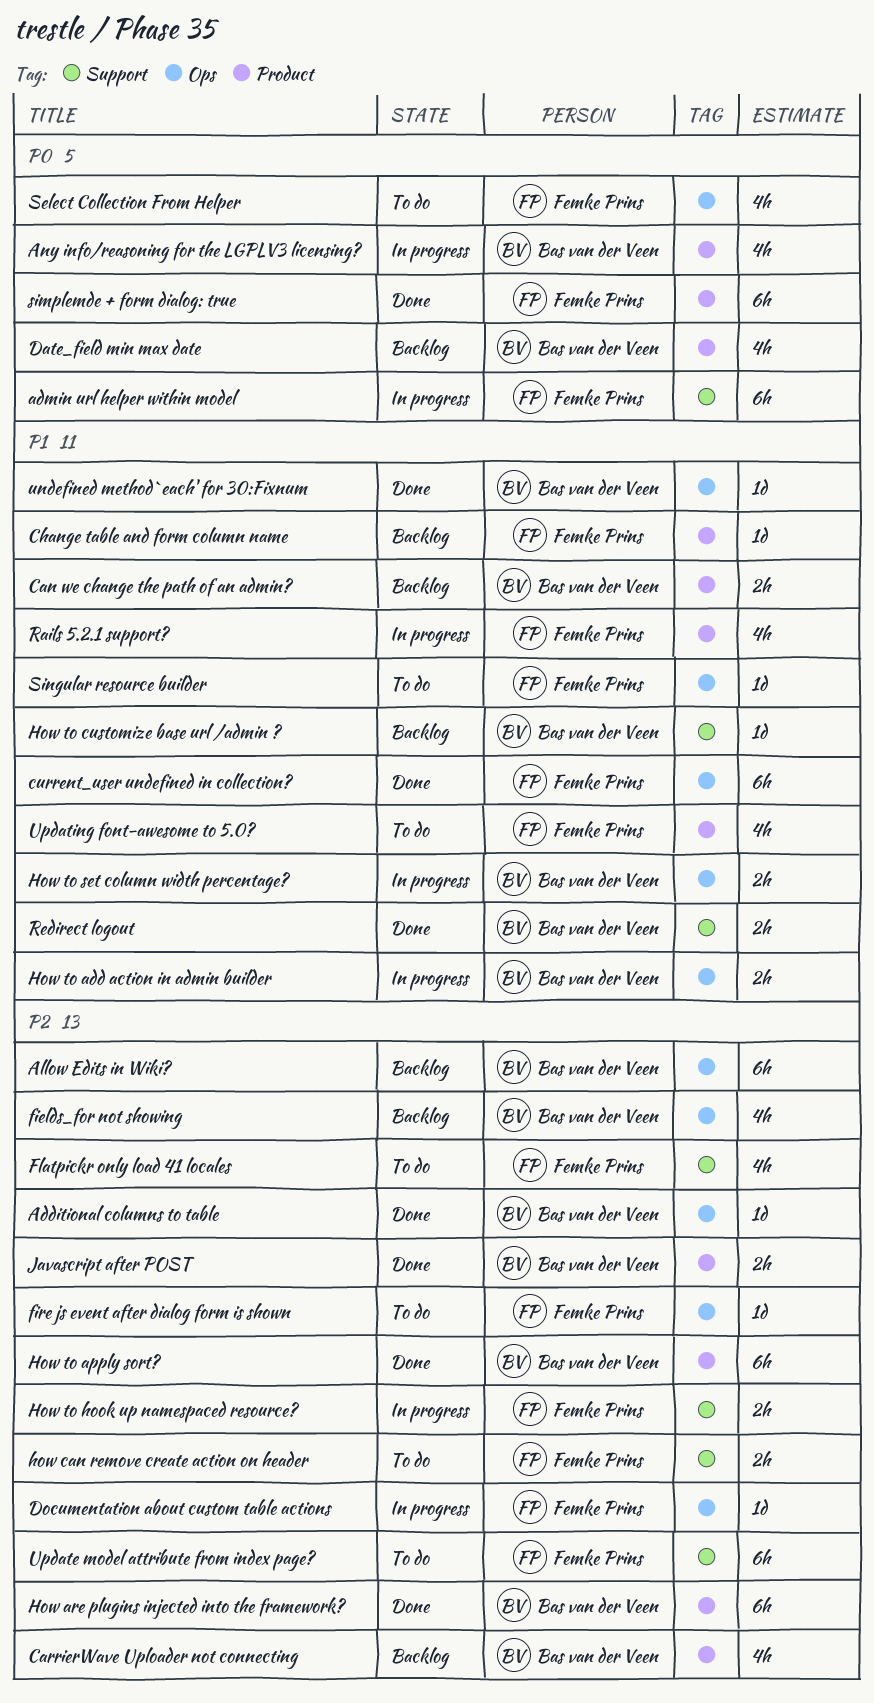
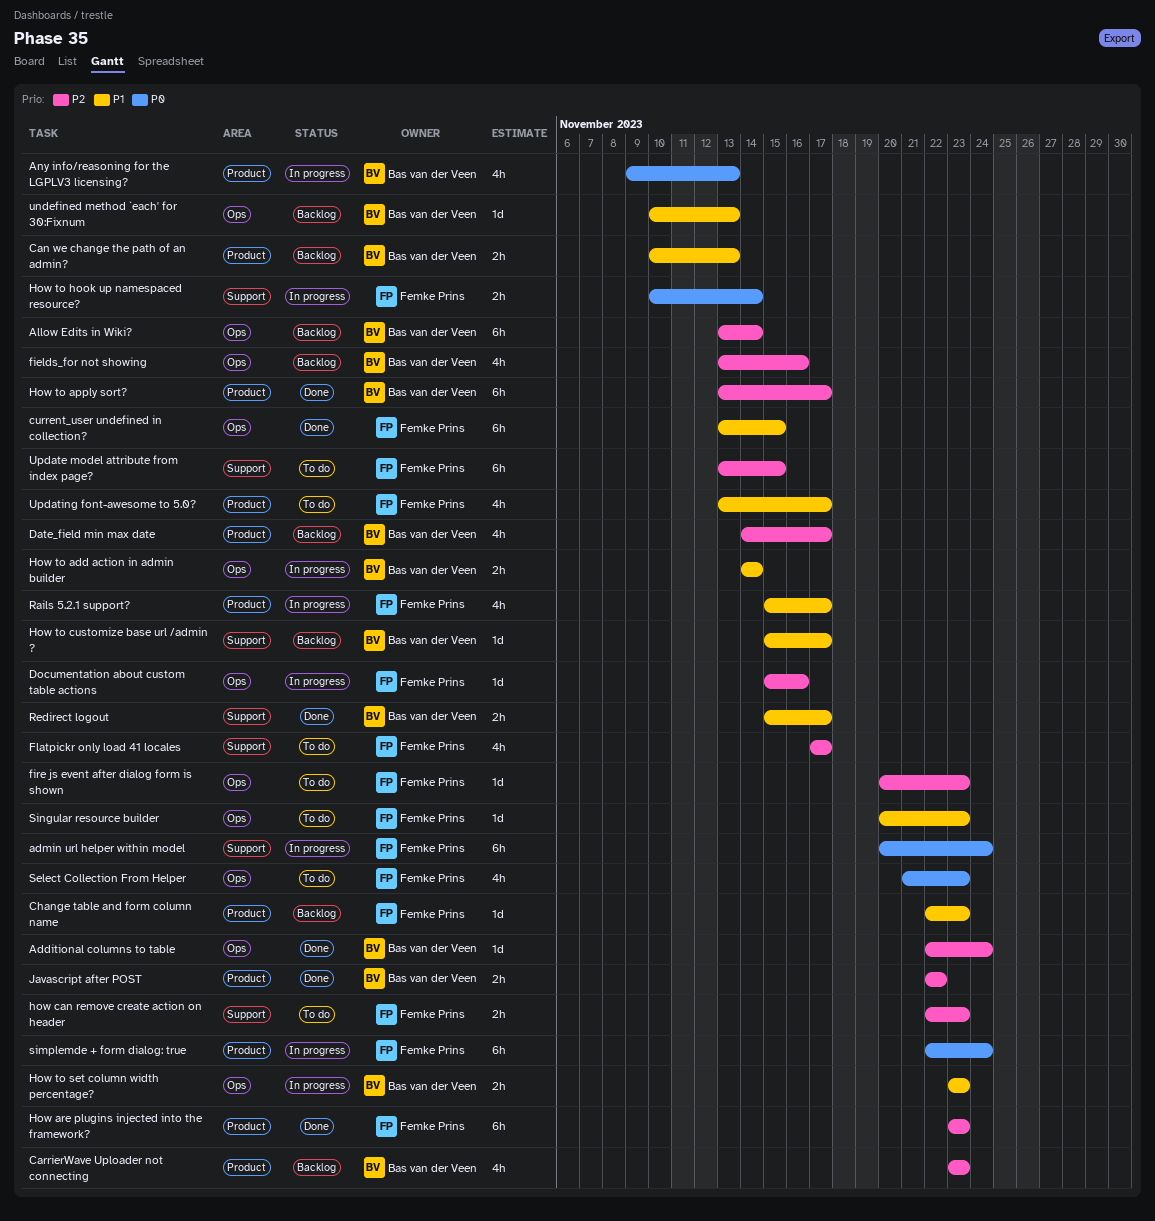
Date_field min max date, priority: P0 -> P2
How are plugins injected into the framework?, owner: Bas van der Veen -> Femke Prins
How to hook up namespaced resource?, priority: P2 -> P0
simplemde + form dialog: true, status: Done -> In progress
undefined method `each' for 30:Fixnum, status: Done -> Backlog

